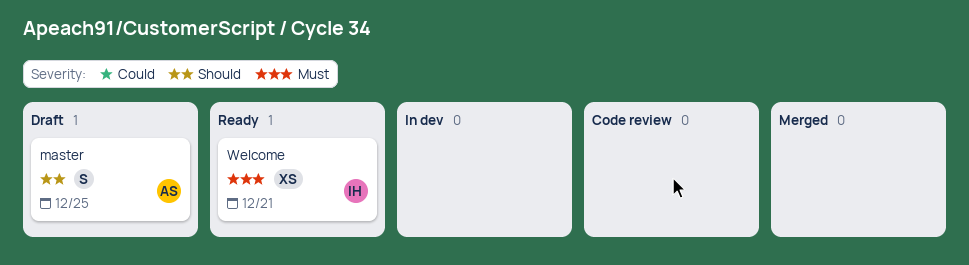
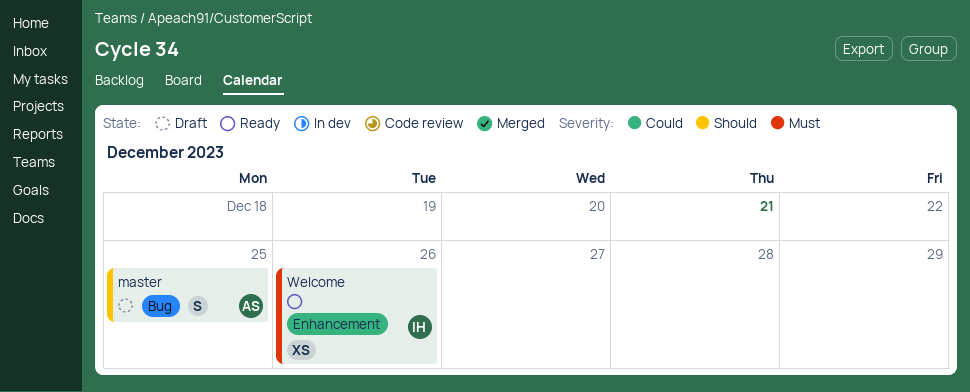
Welcome, due: Dec 21 -> Dec 26

